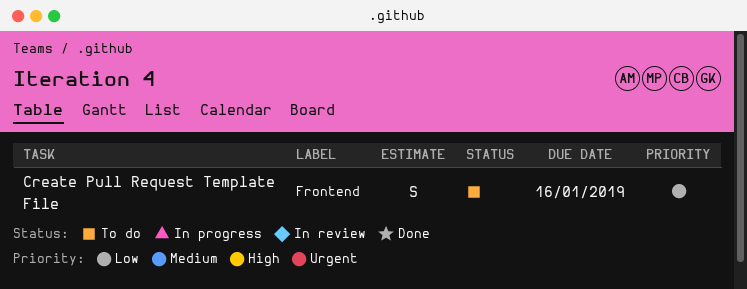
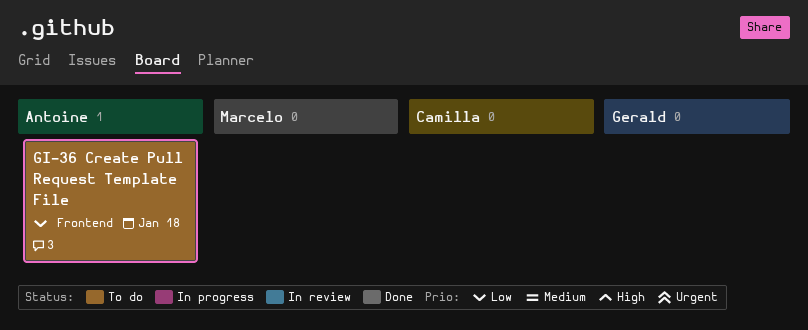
Create Pull Request Template File, due: Jan 16 -> Jan 18

